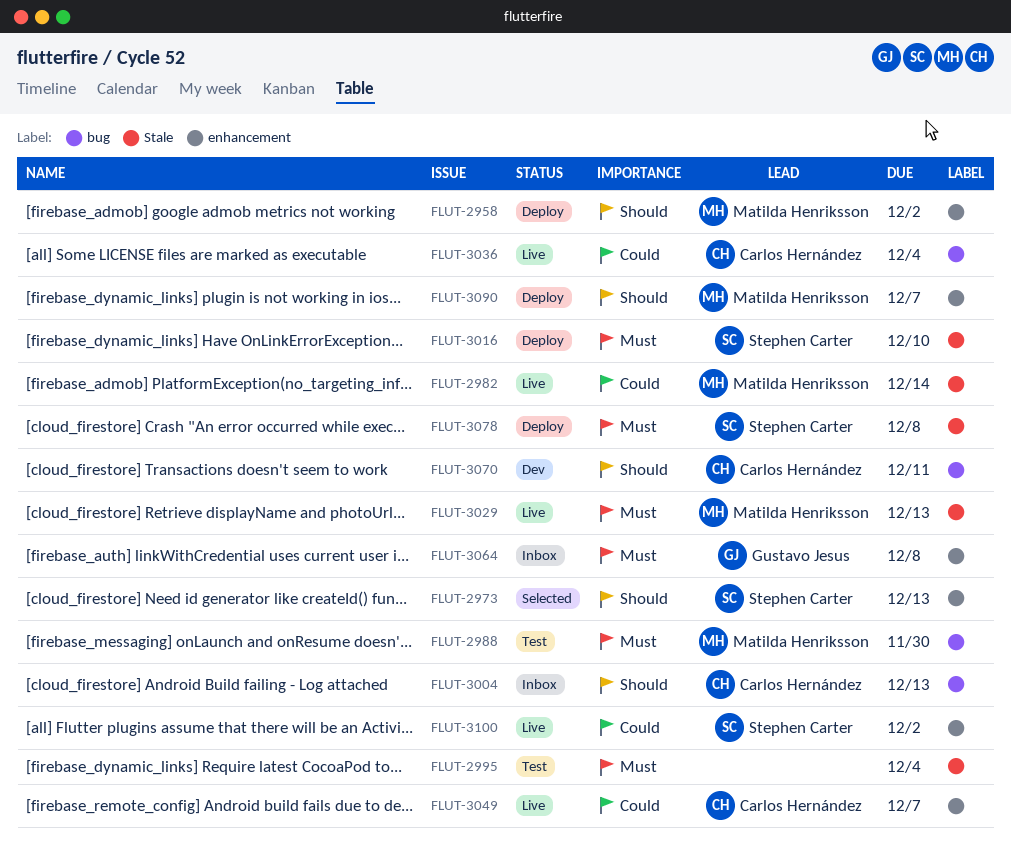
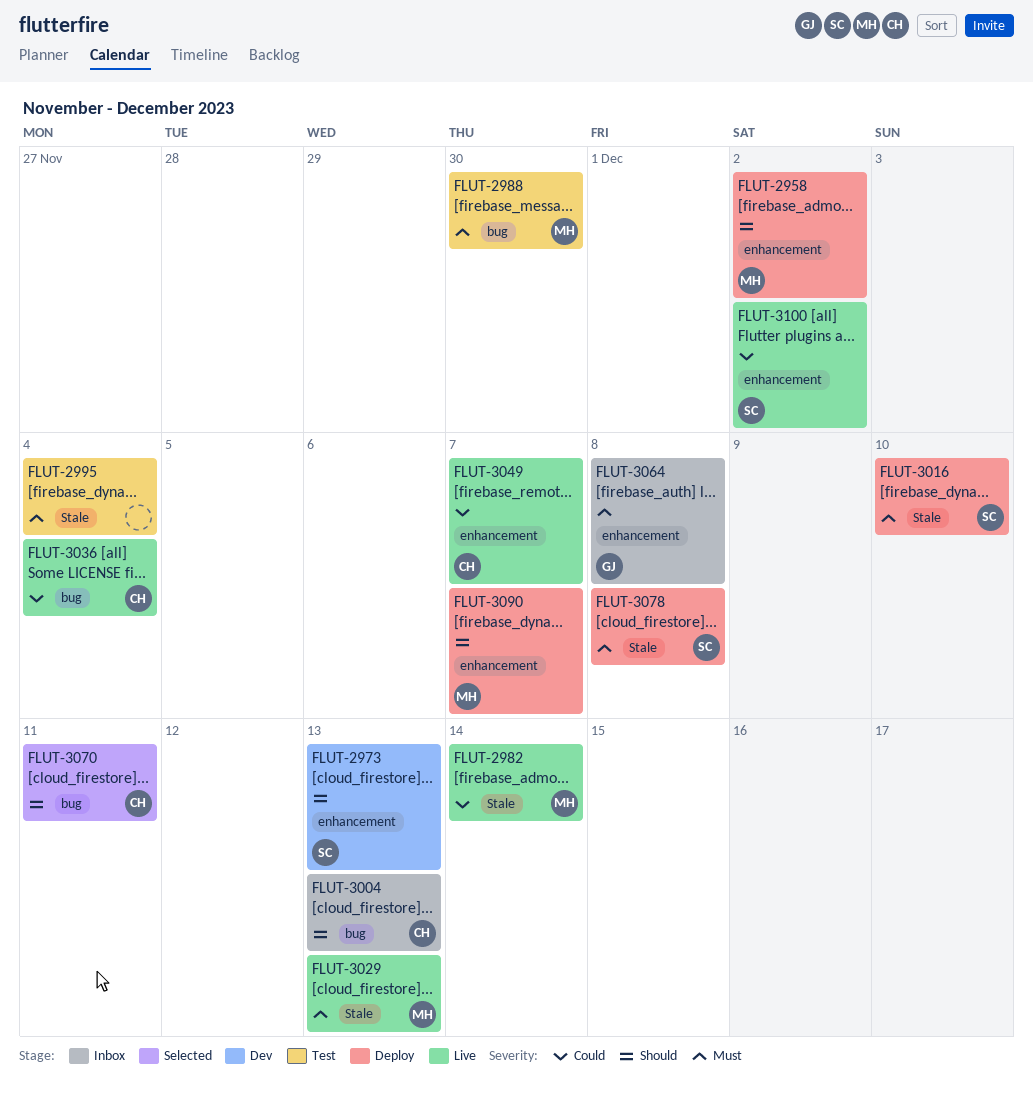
FLUT-2973, status: Selected -> Dev
FLUT-3070, status: Dev -> Selected

